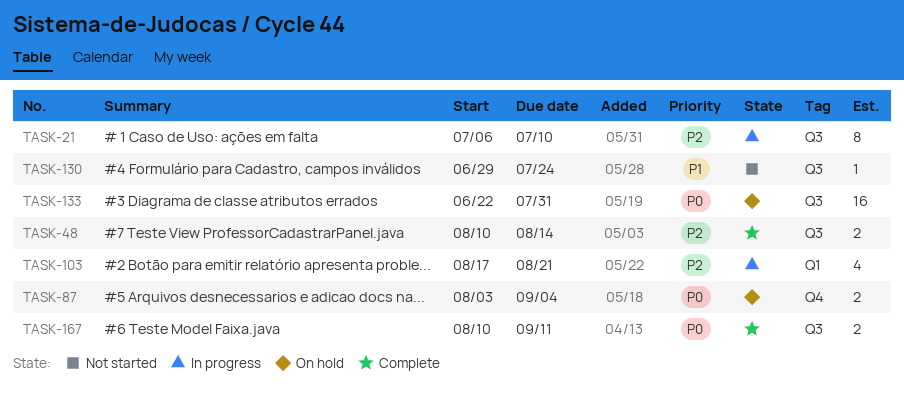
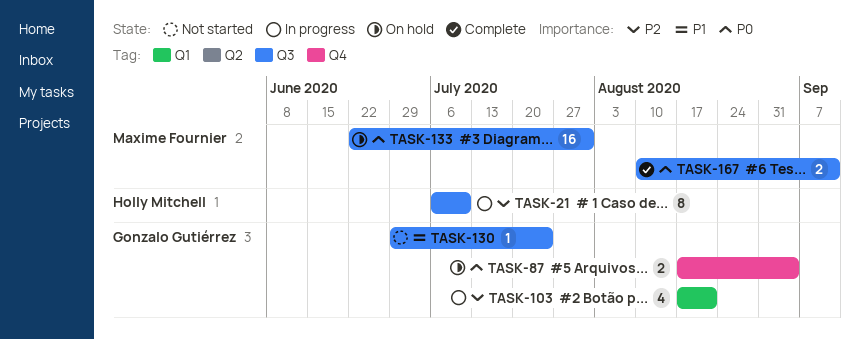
TASK-48: present -> none
TASK-87, start: Aug 3 -> Aug 17

